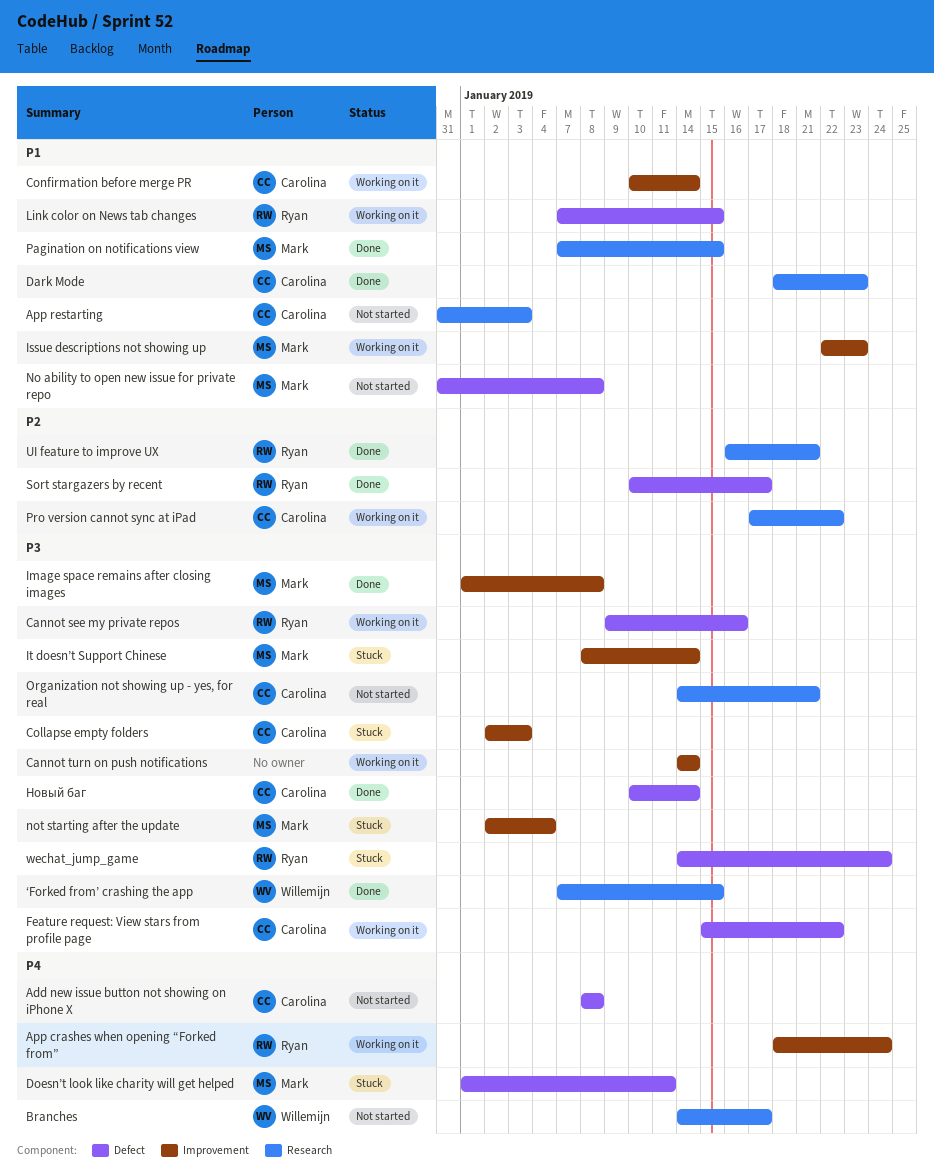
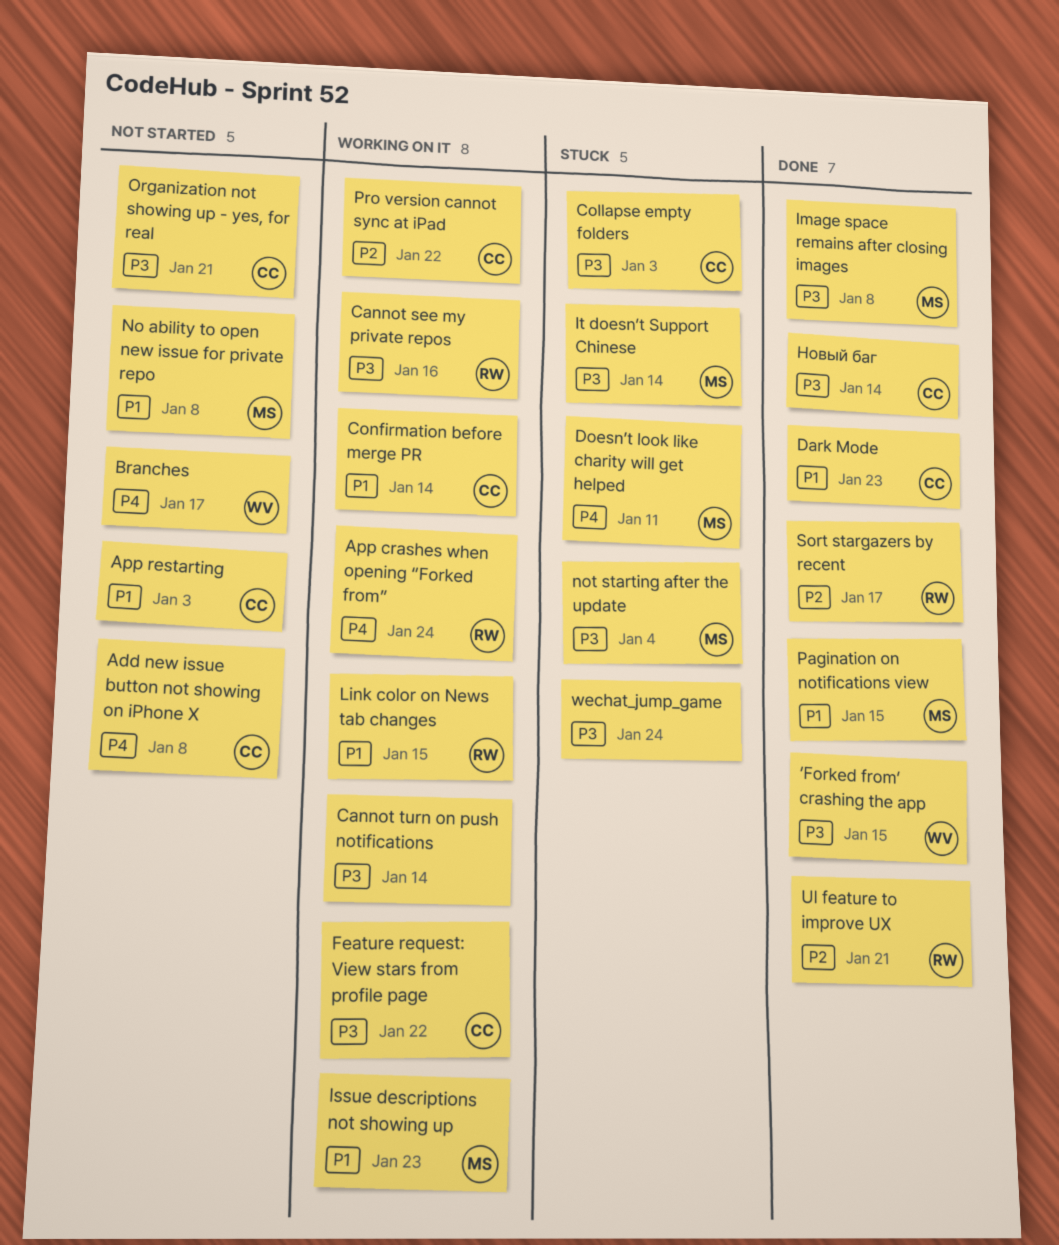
wechat_jump_game, owner: Ryan -> none

